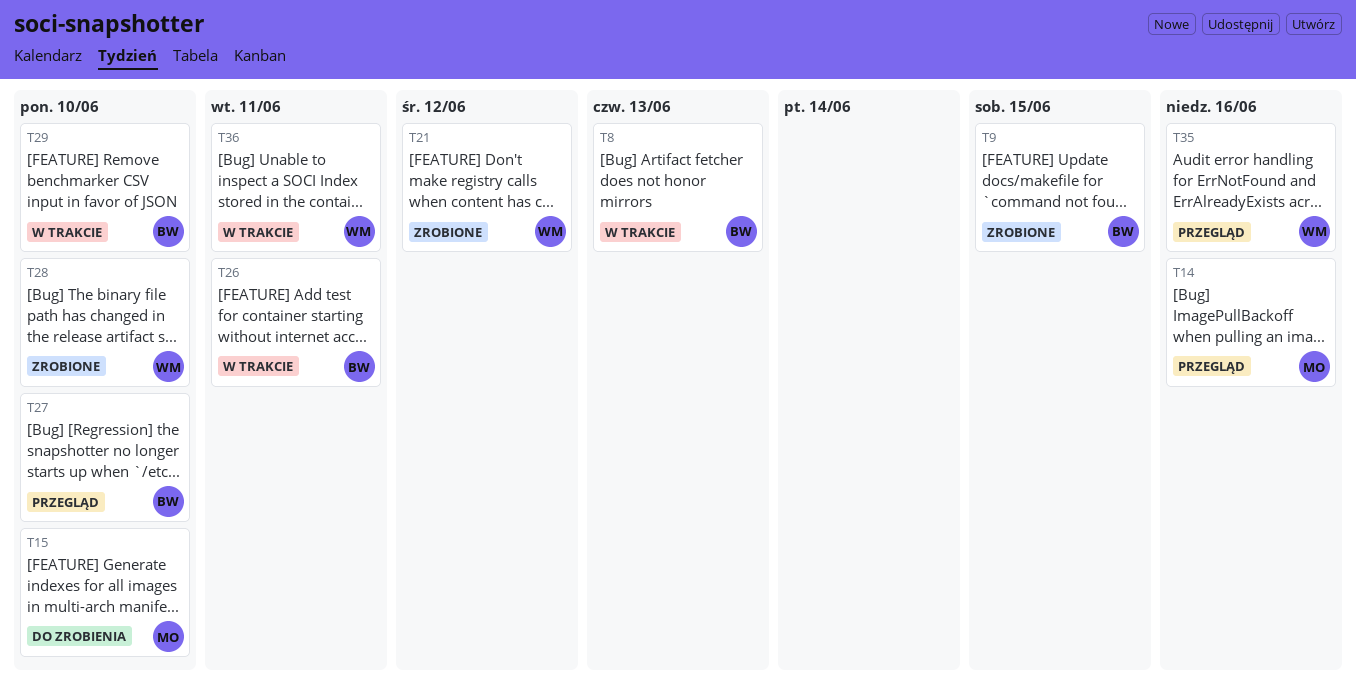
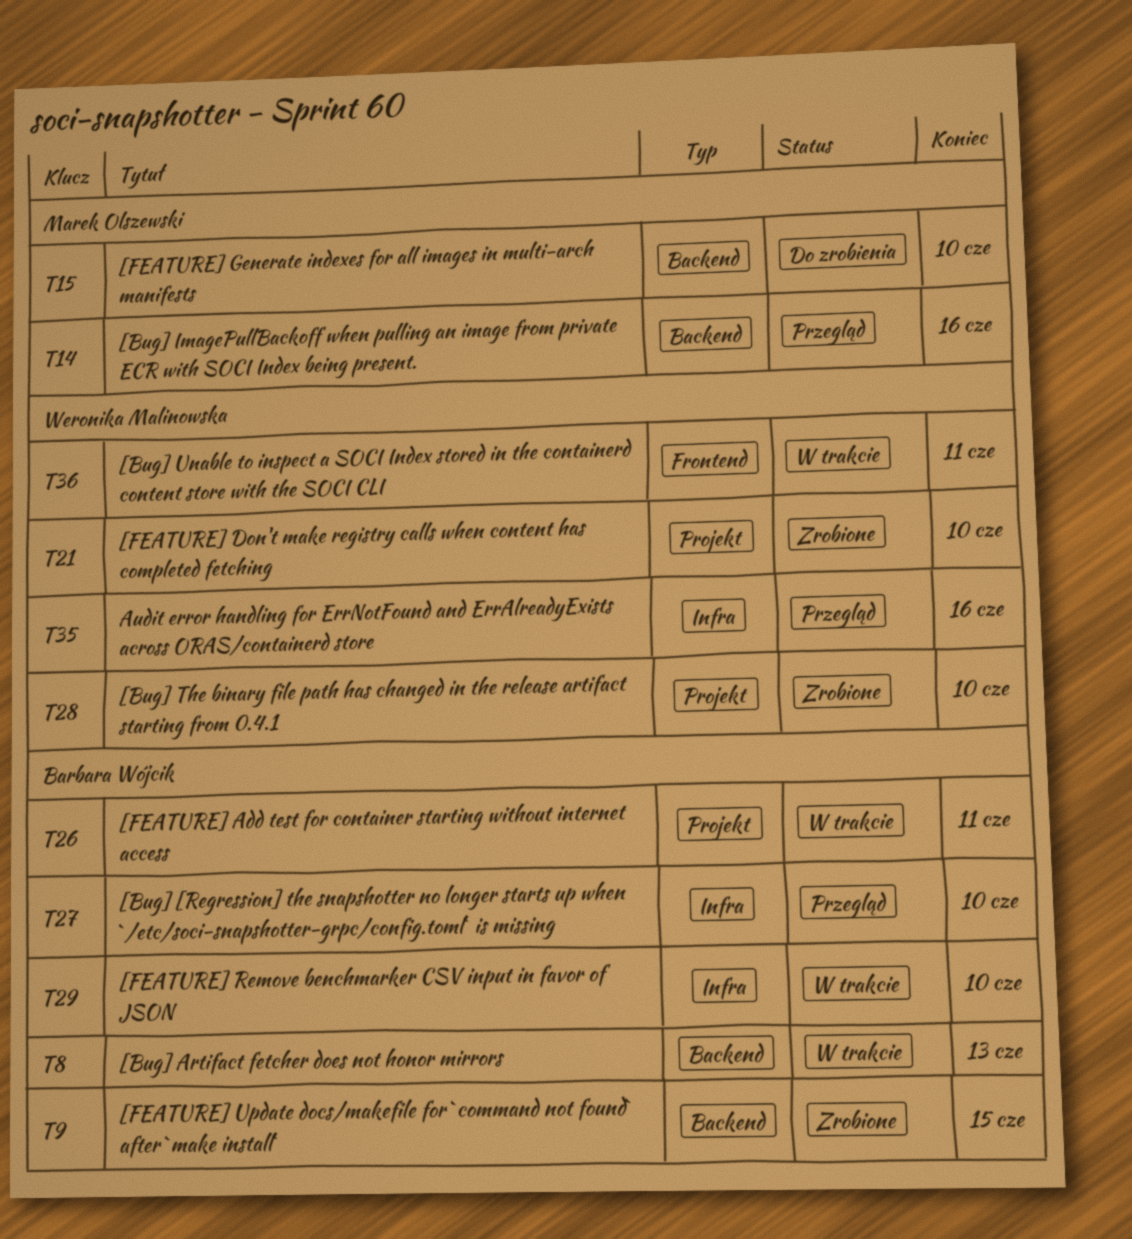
T21, due: Jun 12 -> Jun 10

